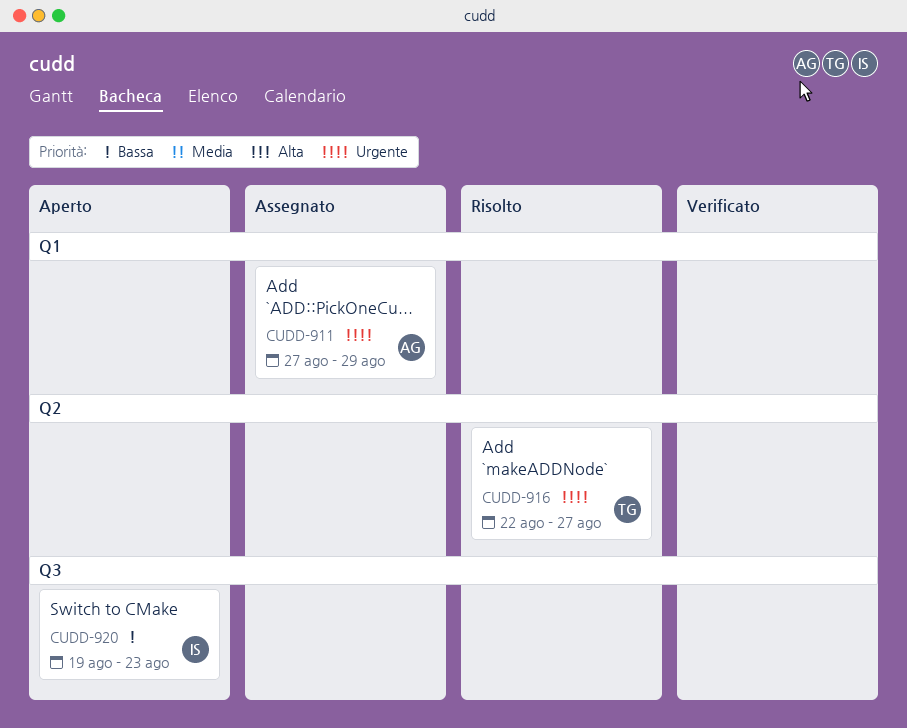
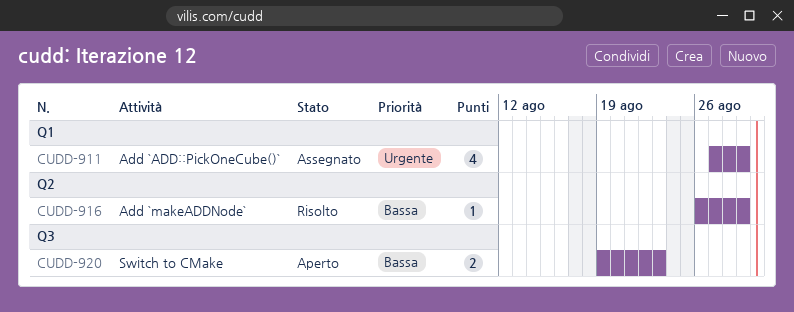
CUDD-916, priority: Urgente -> Bassa
CUDD-916, start: Aug 22 -> Aug 26
CUDD-916, due: Aug 27 -> Aug 29

